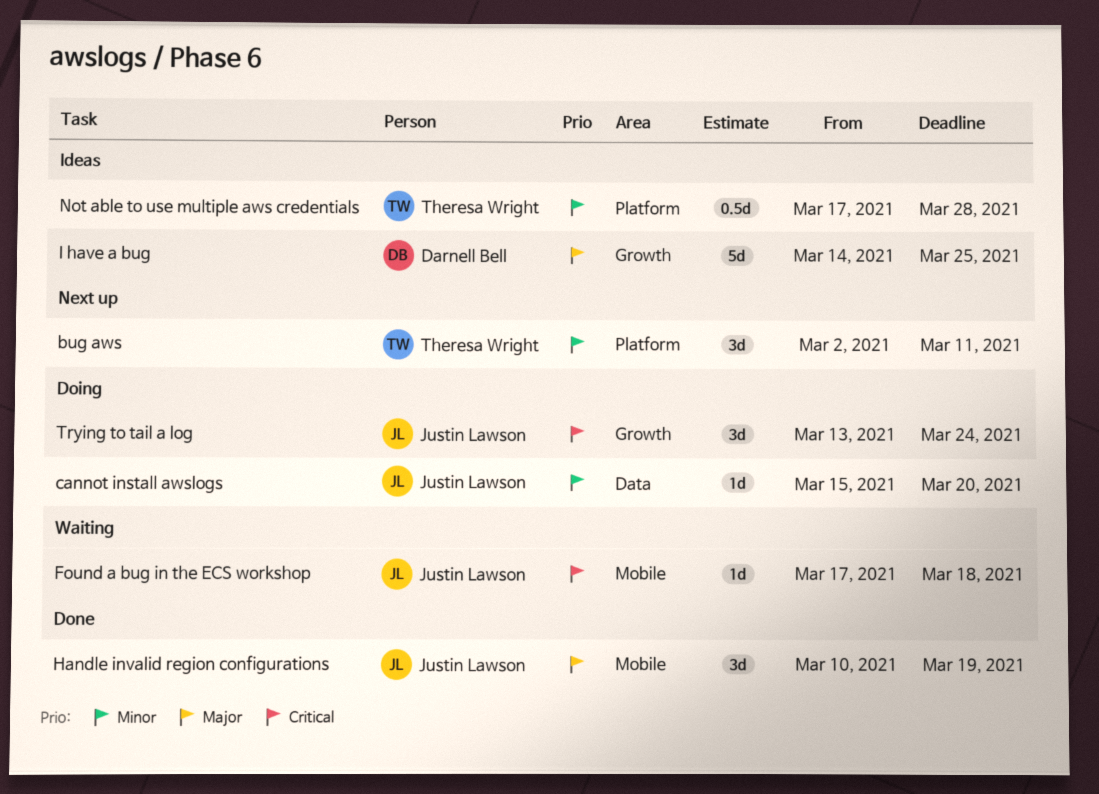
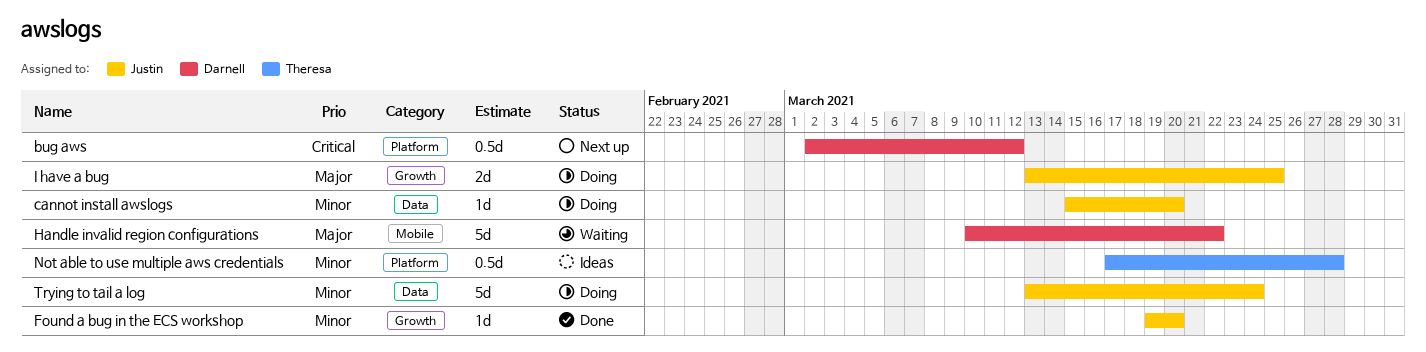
bug aws, owner: Theresa Wright -> Darnell Bell
bug aws, priority: Minor -> Critical
bug aws, estimate: 3d -> 0.5d
bug aws, due: Mar 11 -> Mar 12
Found a bug in the ECS workshop, status: Waiting -> Done
Found a bug in the ECS workshop, priority: Critical -> Minor
Found a bug in the ECS workshop, label: Mobile -> Growth
Found a bug in the ECS workshop, start: Mar 17 -> Mar 19
Found a bug in the ECS workshop, due: Mar 18 -> Mar 20
Handle invalid region configurations, status: Done -> Waiting
Handle invalid region configurations, owner: Justin Lawson -> Darnell Bell
Handle invalid region configurations, estimate: 3d -> 5d
Handle invalid region configurations, due: Mar 19 -> Mar 22
I have a bug, status: Ideas -> Doing
I have a bug, owner: Darnell Bell -> Justin Lawson
I have a bug, estimate: 5d -> 2d
I have a bug, start: Mar 14 -> Mar 13
Trying to tail a log, priority: Critical -> Minor
Trying to tail a log, label: Growth -> Data
Trying to tail a log, estimate: 3d -> 5d

